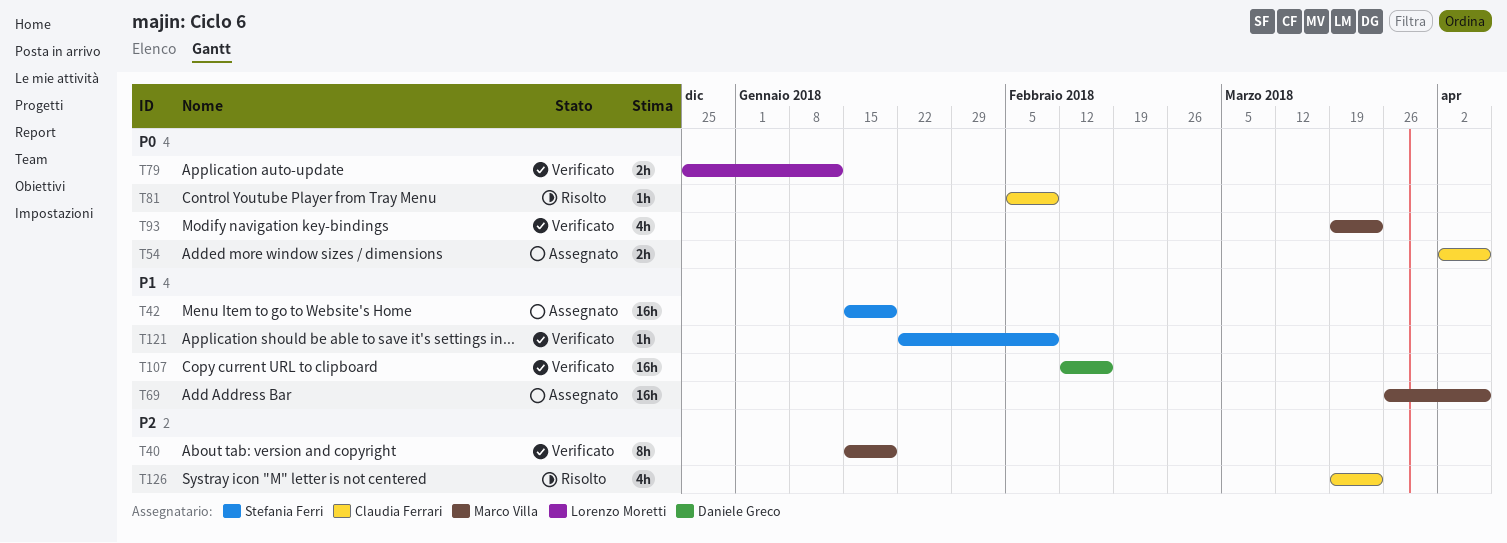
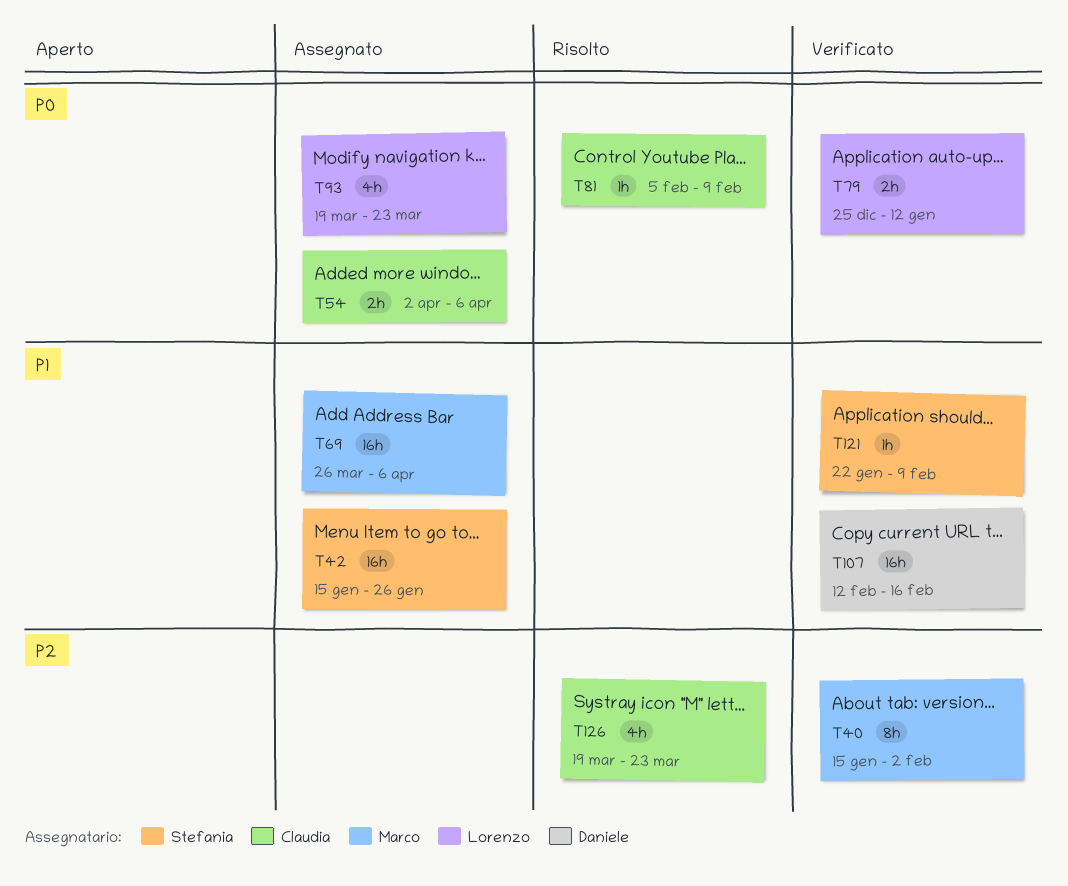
T40, due: Jan 19 -> Feb 2
T42, due: Jan 19 -> Jan 26
T93, status: Verificato -> Assegnato
T93, owner: Marco Villa -> Lorenzo Moretti

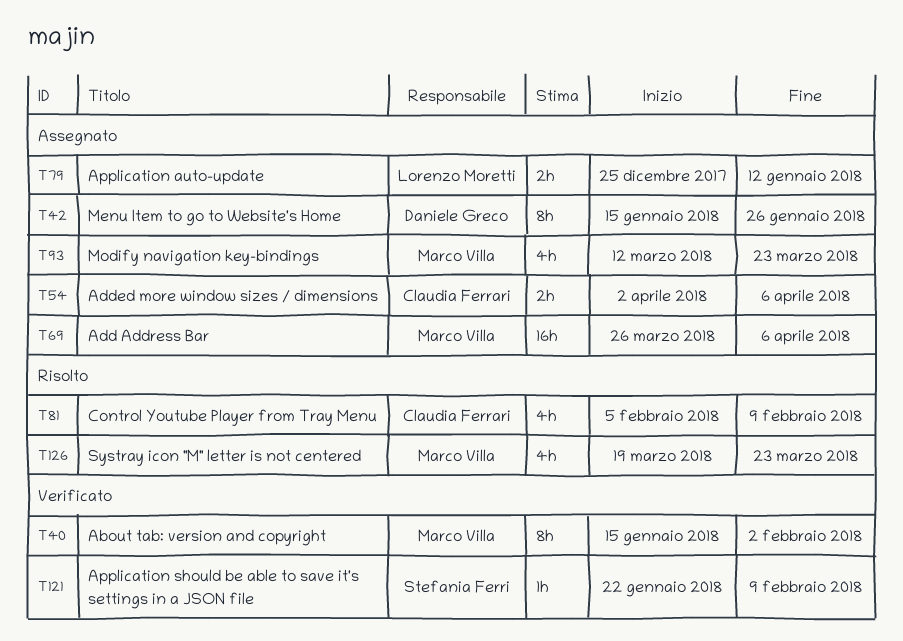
T42, owner: Stefania Ferri -> Daniele Greco
T42, estimate: 16h -> 8h
T79, status: Verificato -> Assegnato
T81, estimate: 1h -> 4h
T93, owner: Lorenzo Moretti -> Marco Villa
T93, start: Mar 19 -> Mar 12
T107: present -> none
T126, owner: Claudia Ferrari -> Marco Villa

